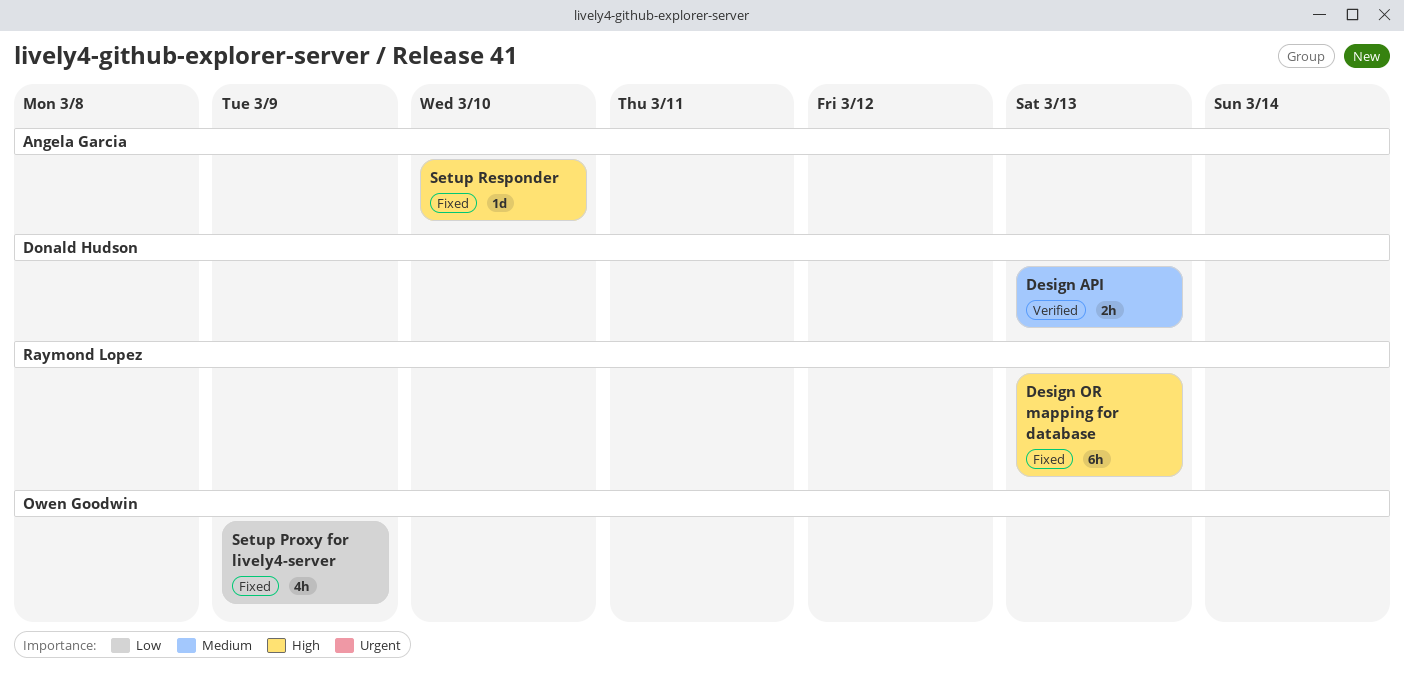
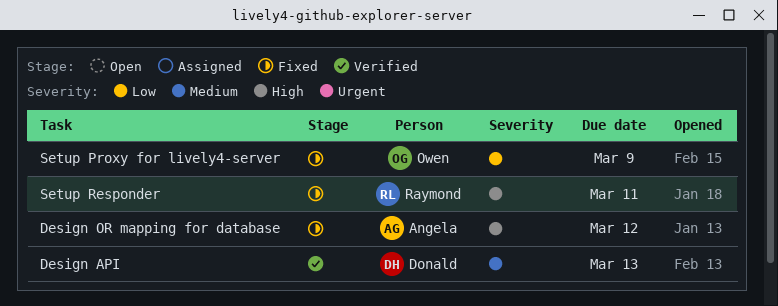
Design OR mapping for database, owner: Raymond Lopez -> Angela Garcia
Design OR mapping for database, due: Mar 13 -> Mar 12
Setup Responder, owner: Angela Garcia -> Raymond Lopez
Setup Responder, due: Mar 10 -> Mar 11

